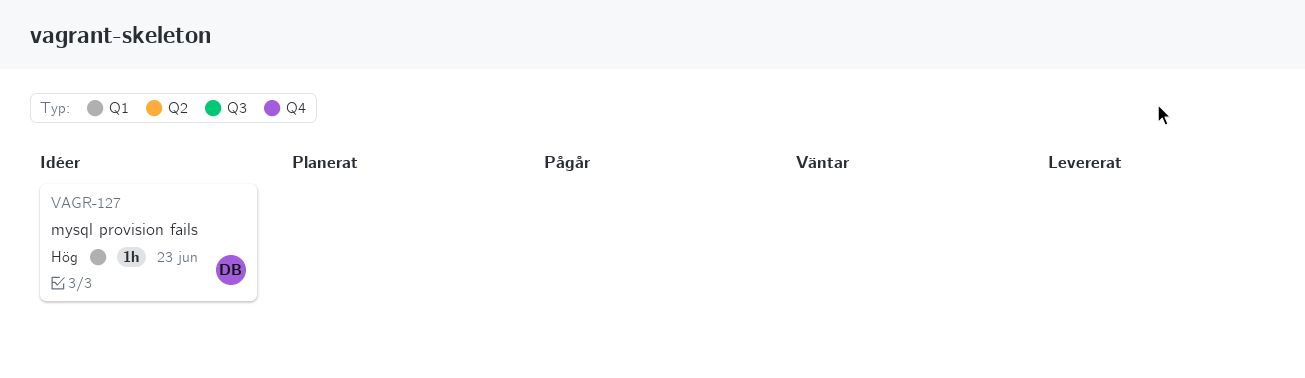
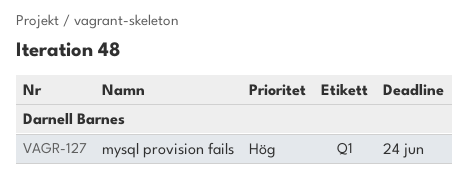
VAGR-127, due: Jun 23 -> Jun 24

